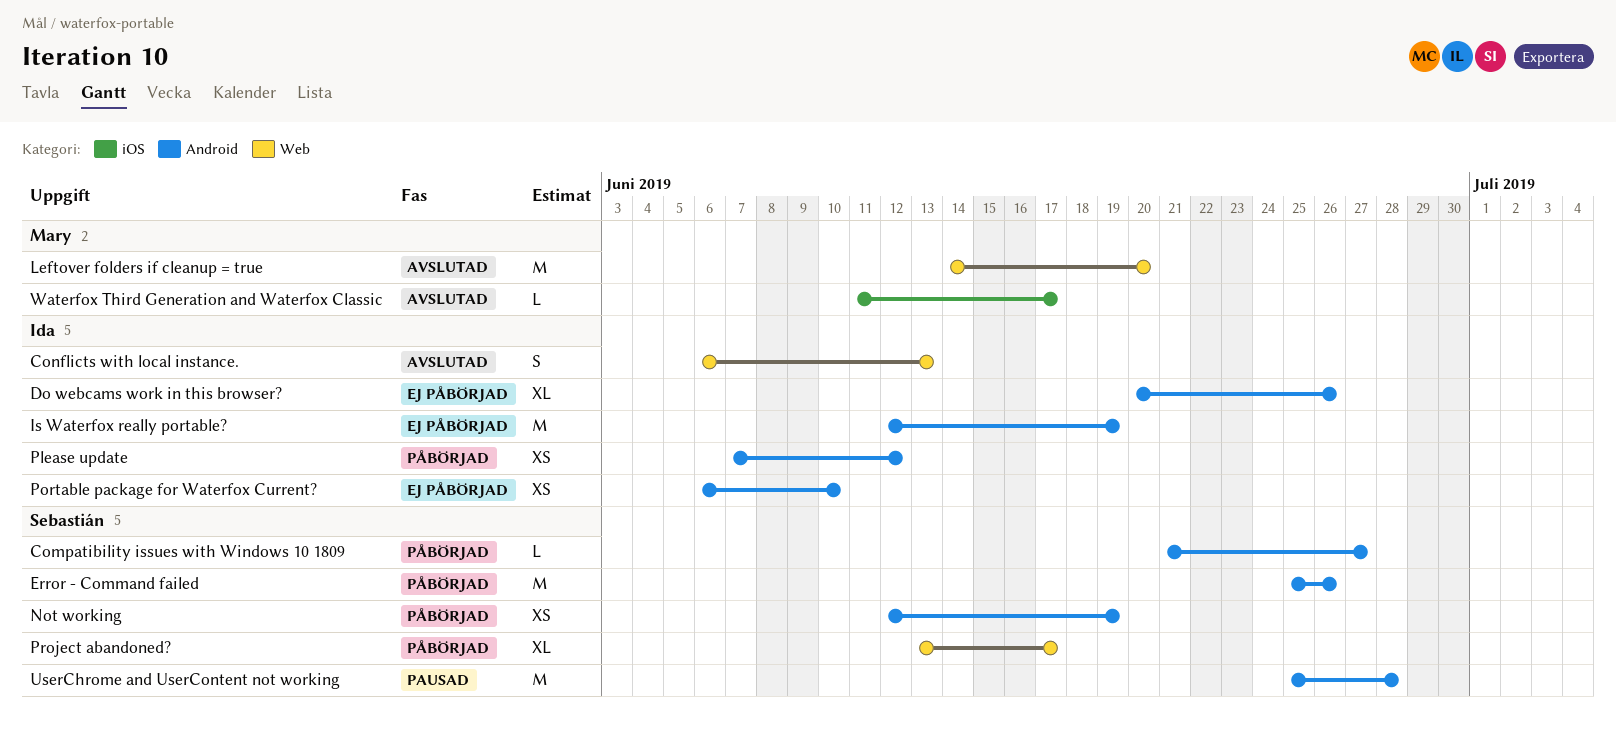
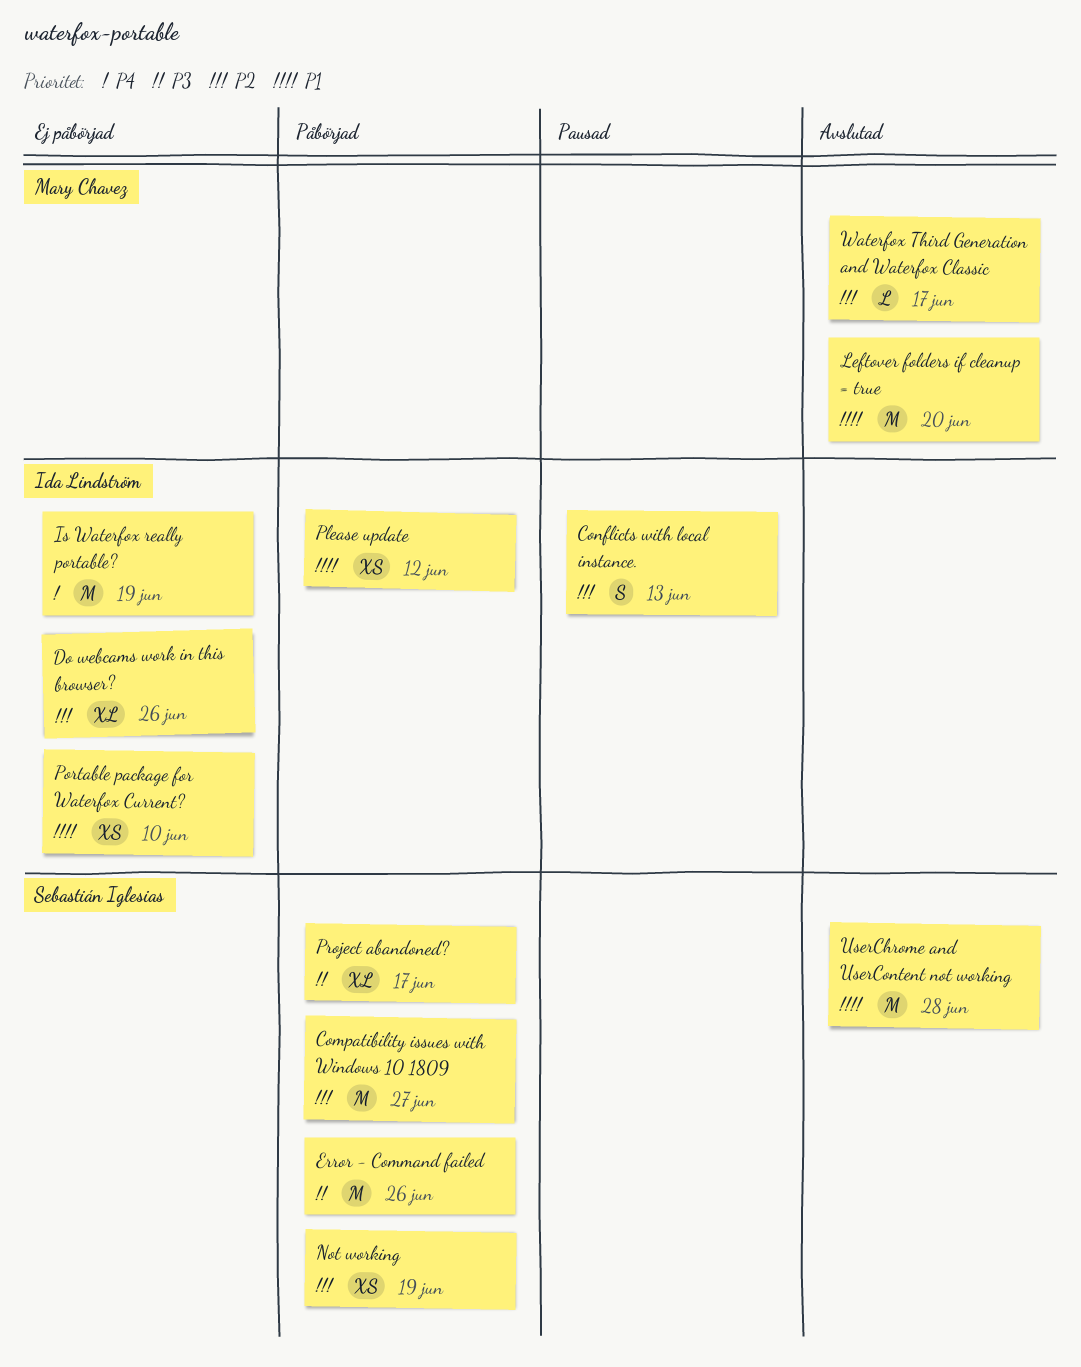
Compatibility issues with Windows 10 1809, estimate: L -> M
Conflicts with local instance., status: Avslutad -> Pausad
UserChrome and UserContent not working, status: Pausad -> Avslutad

